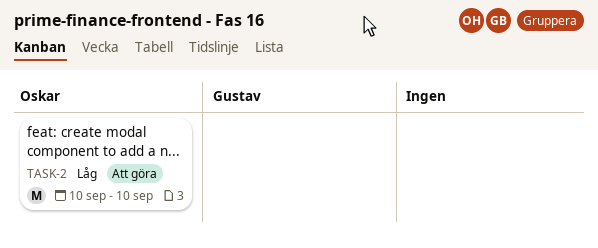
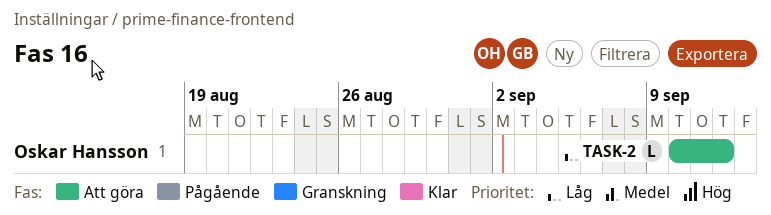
TASK-2, estimate: M -> L
TASK-2, due: Sep 10 -> Sep 12

